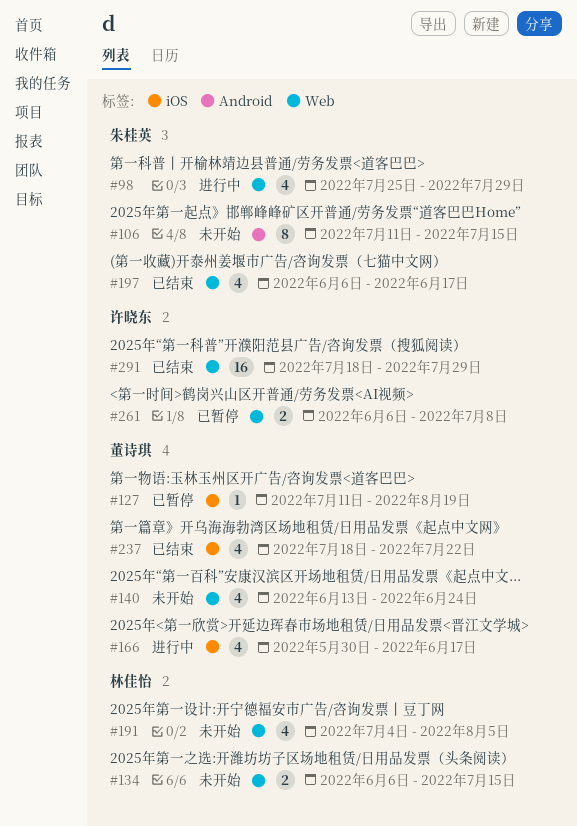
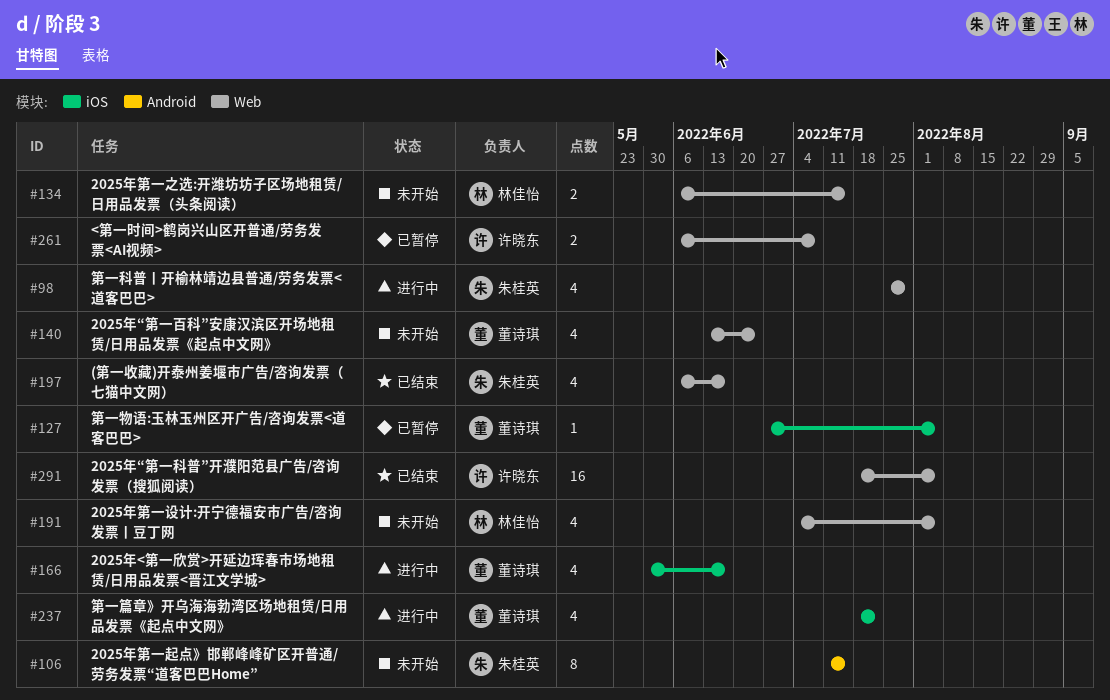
#127, start: Jul 11 -> Jun 27
#127, due: Aug 19 -> Aug 5
#237, status: 已结束 -> 进行中
#291, due: Jul 29 -> Aug 5

